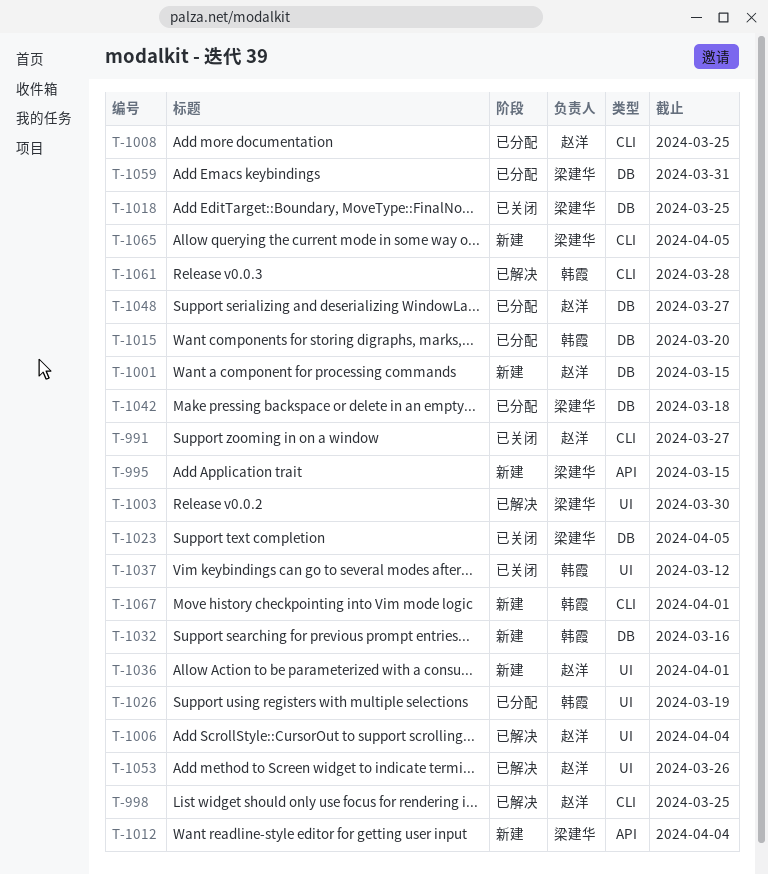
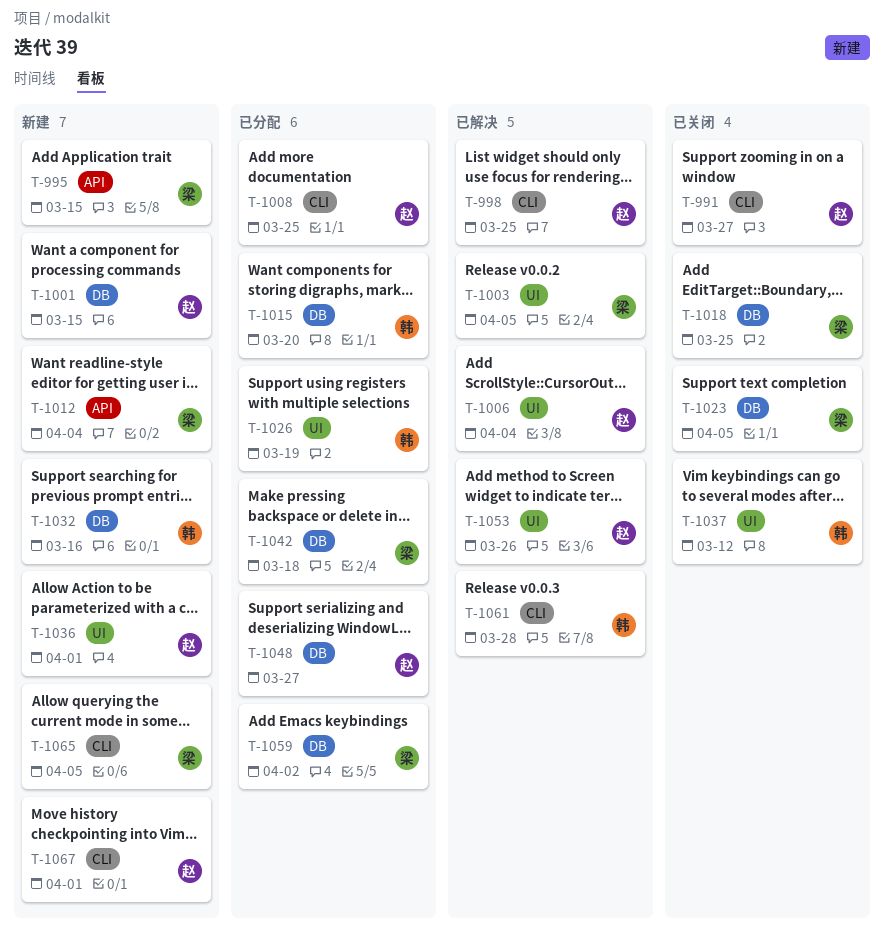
T-1003, due: Mar 30 -> Apr 5
T-1059, due: Mar 31 -> Apr 2
T-1067, owner: 韩霞 -> 赵洋

